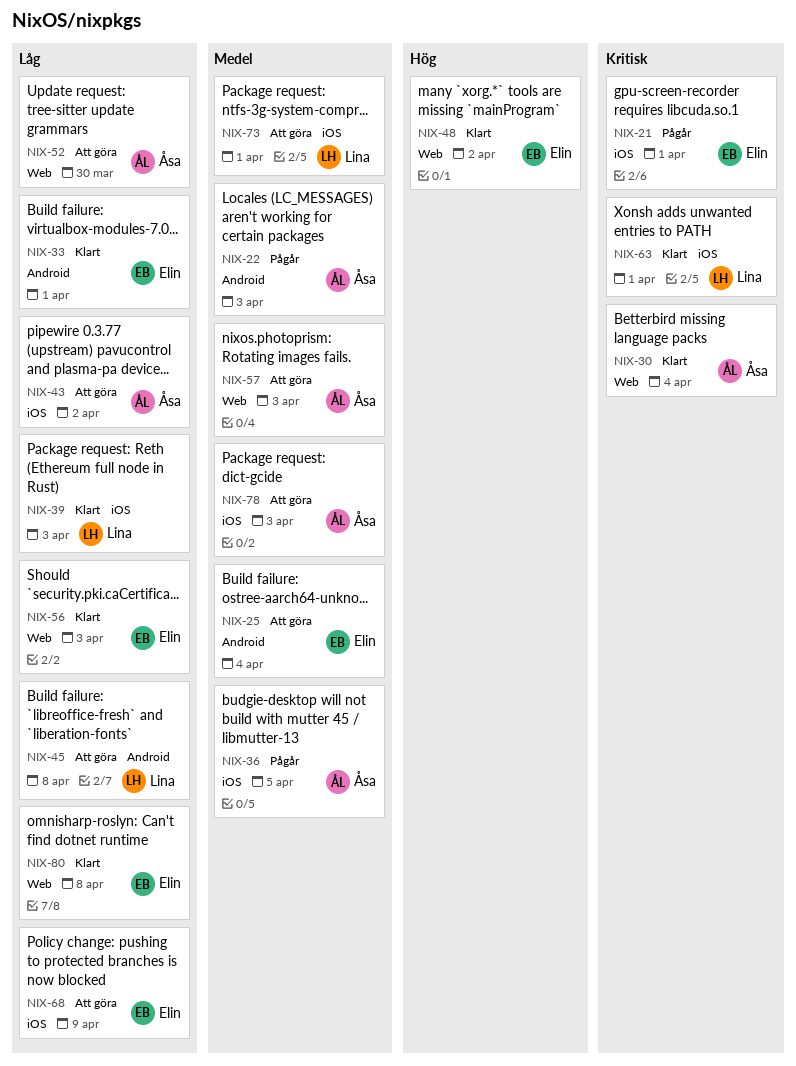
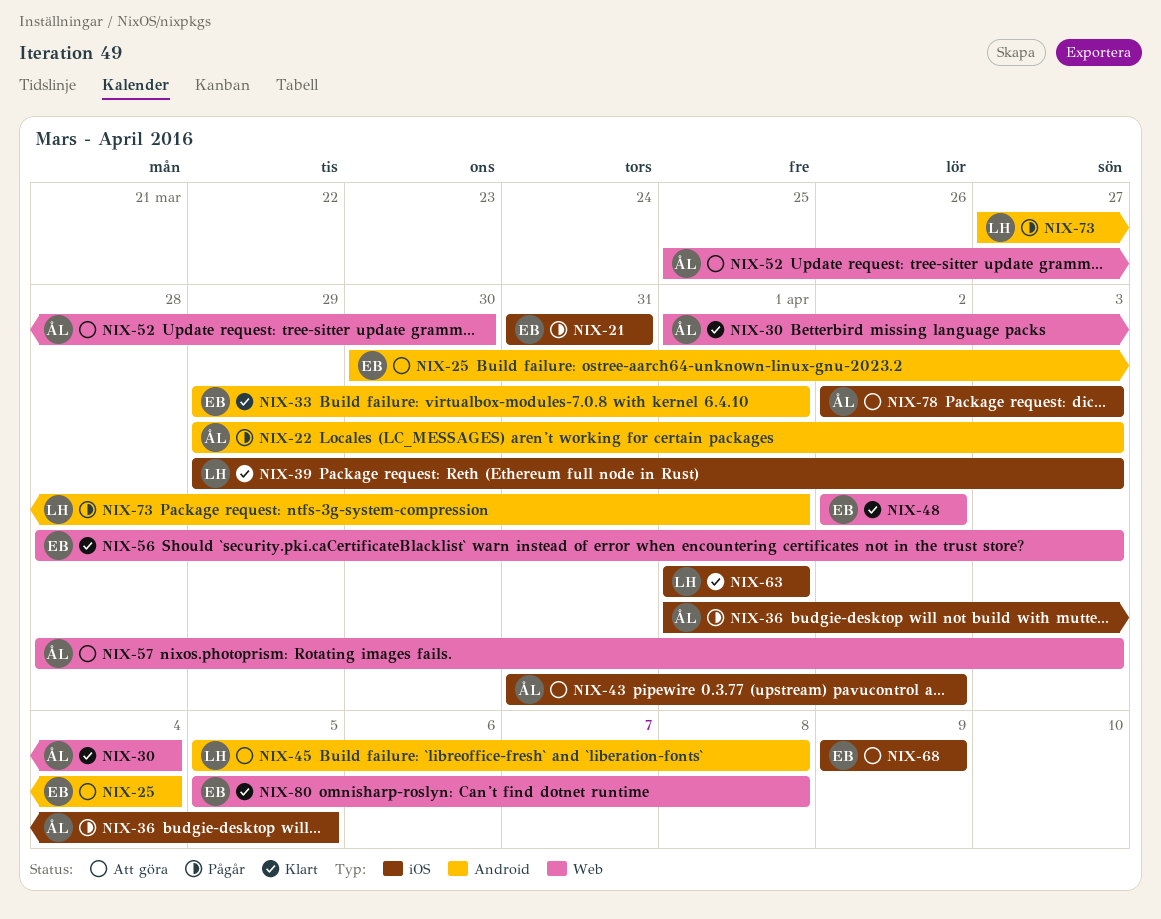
NIX-21, due: Apr 1 -> Mar 31
NIX-73, status: Att göra -> Pågår
NIX-73, label: iOS -> Android

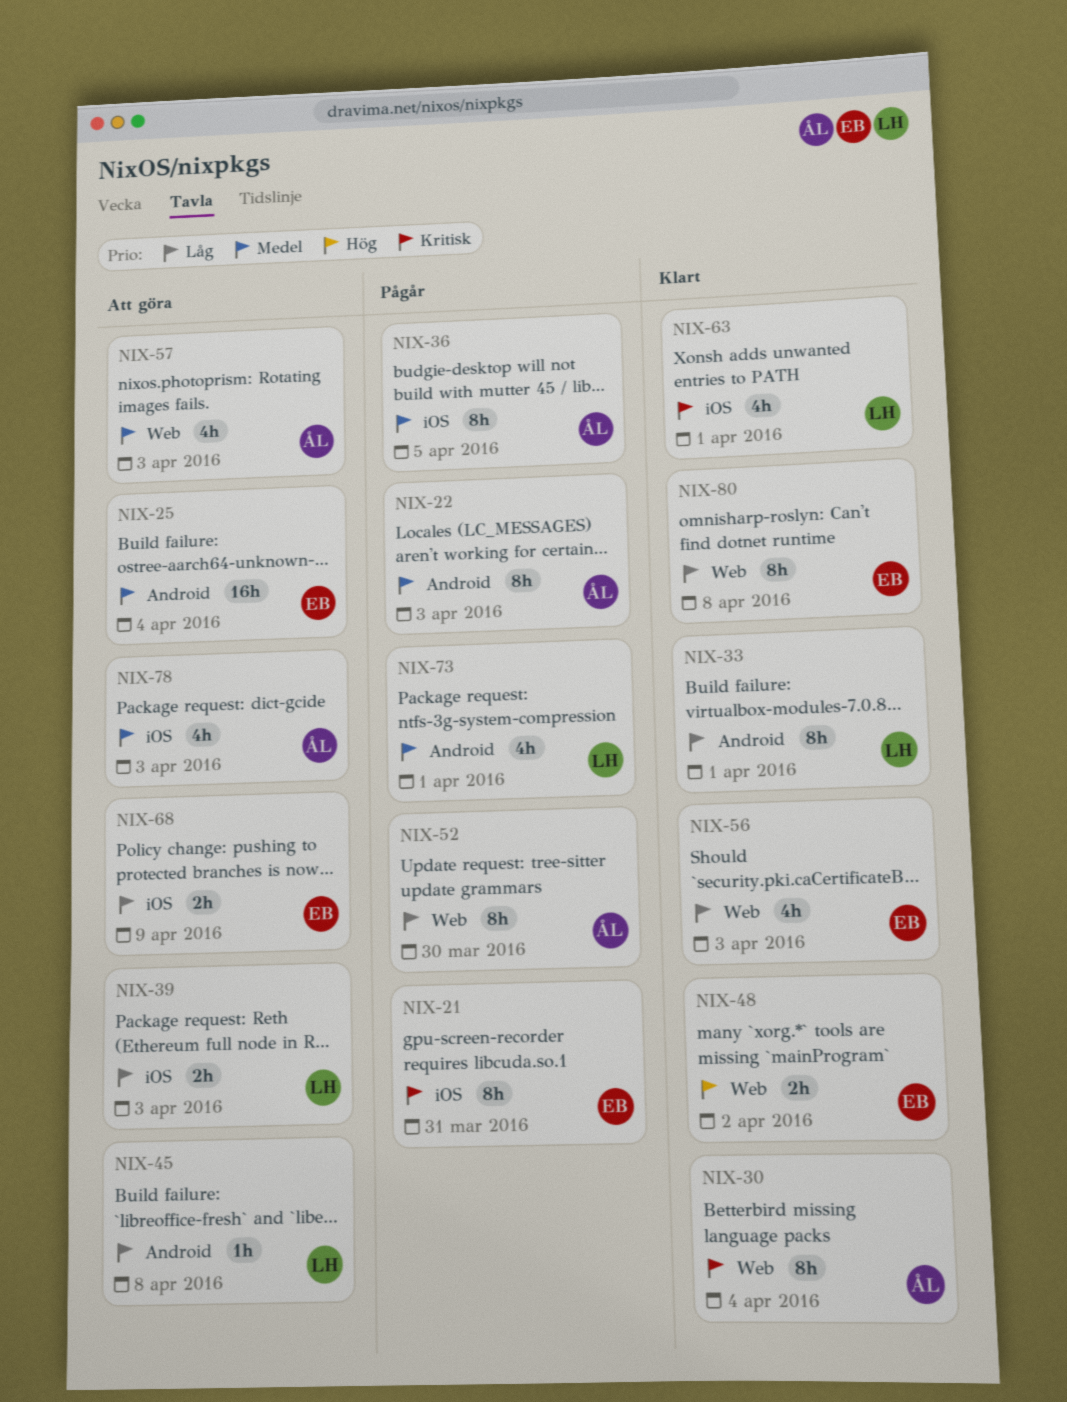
NIX-33, owner: EB -> LH
NIX-39, status: Klart -> Att göra
NIX-43: present -> none
NIX-52, status: Att göra -> Pågår

